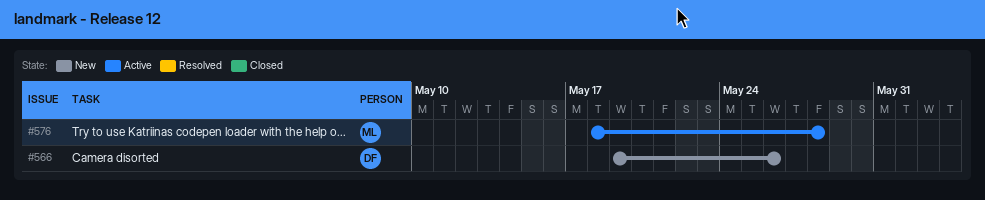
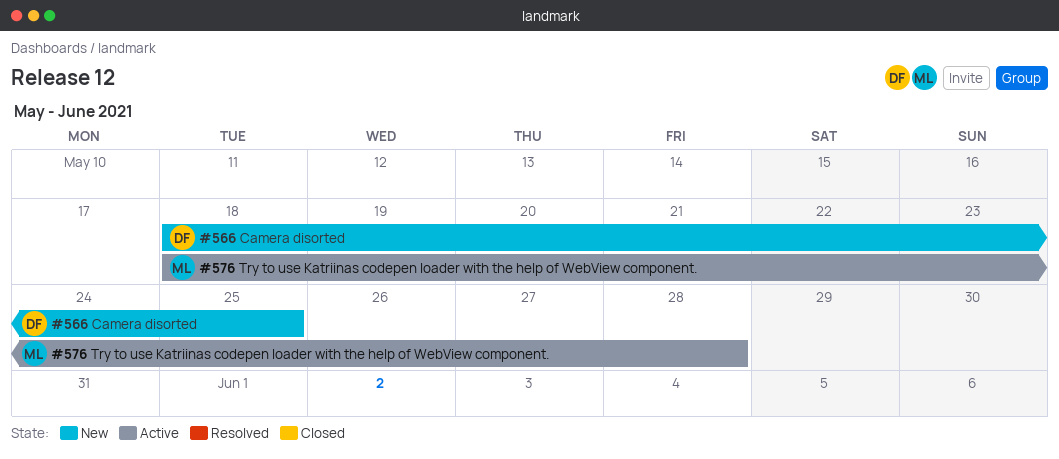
#566, start: May 19 -> May 18
#566, due: May 26 -> May 25

